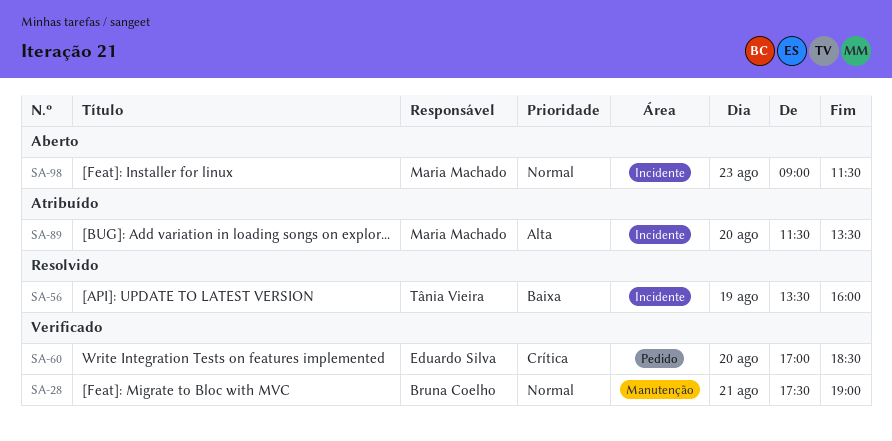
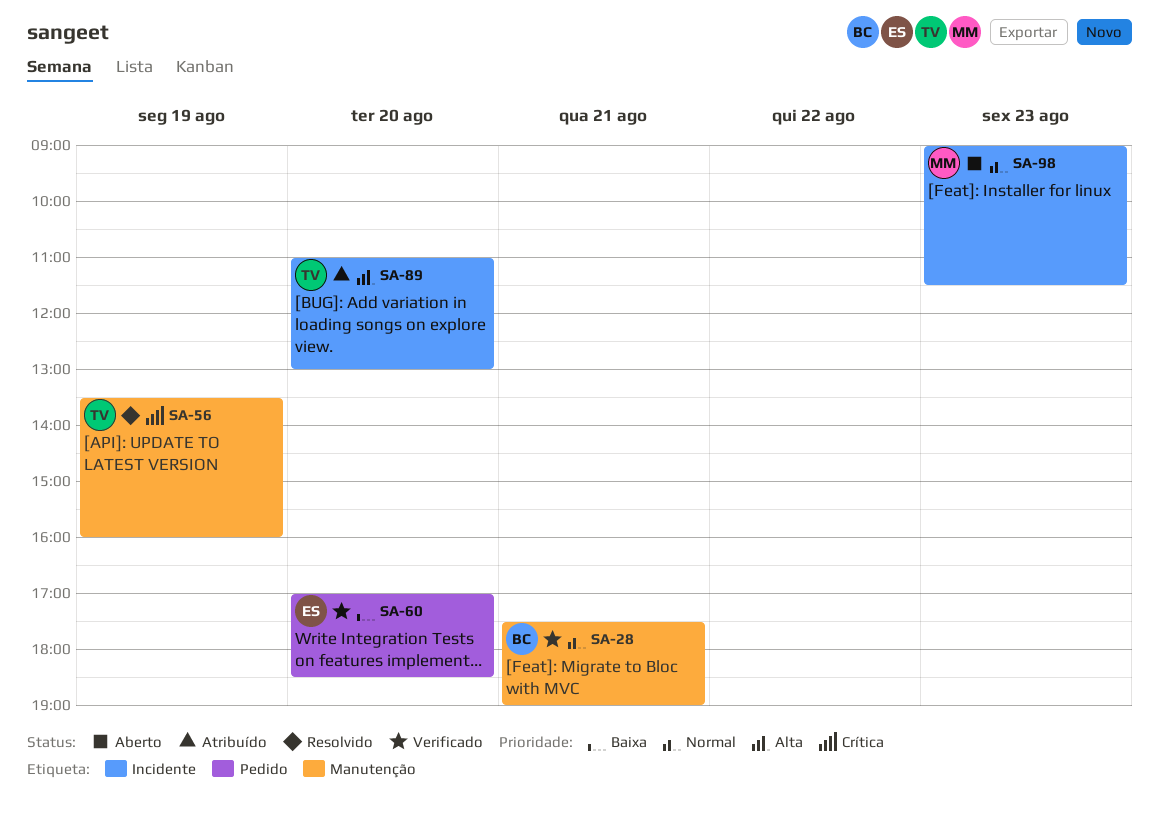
SA-56, priority: Baixa -> Crítica
SA-56, label: Incidente -> Manutenção
SA-60, priority: Crítica -> Baixa
SA-89, owner: Maria Machado -> Tânia Vieira
SA-89, begins: 11:30 -> 11:00
SA-89, ends: 13:30 -> 13:00

